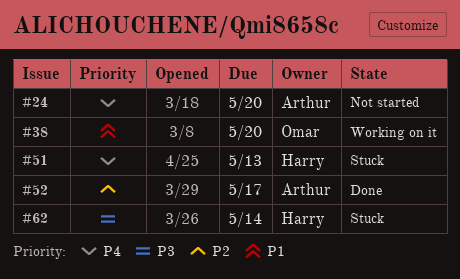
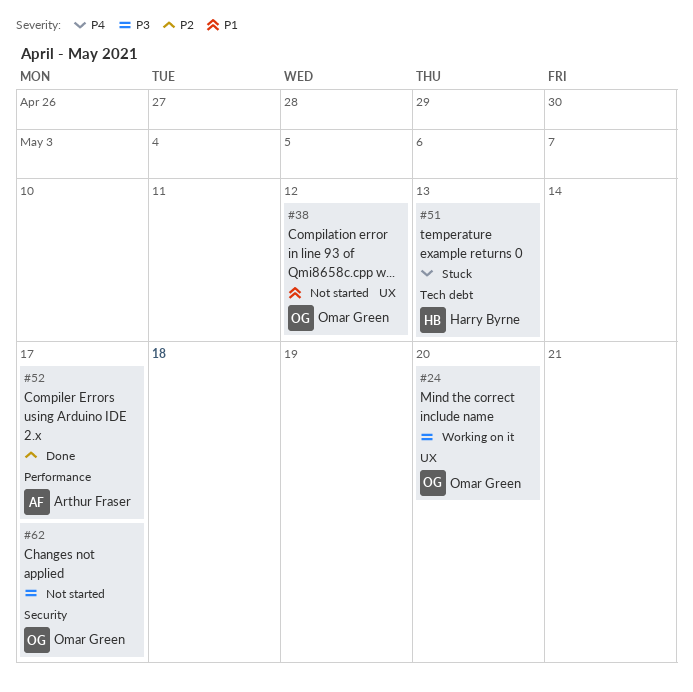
#24, status: Not started -> Working on it
#24, owner: Arthur Fraser -> Omar Green
#24, priority: P4 -> P3
#38, status: Working on it -> Not started
#38, due: May 20 -> May 12
#62, status: Stuck -> Not started
#62, owner: Harry Byrne -> Omar Green
#62, due: May 14 -> May 17

